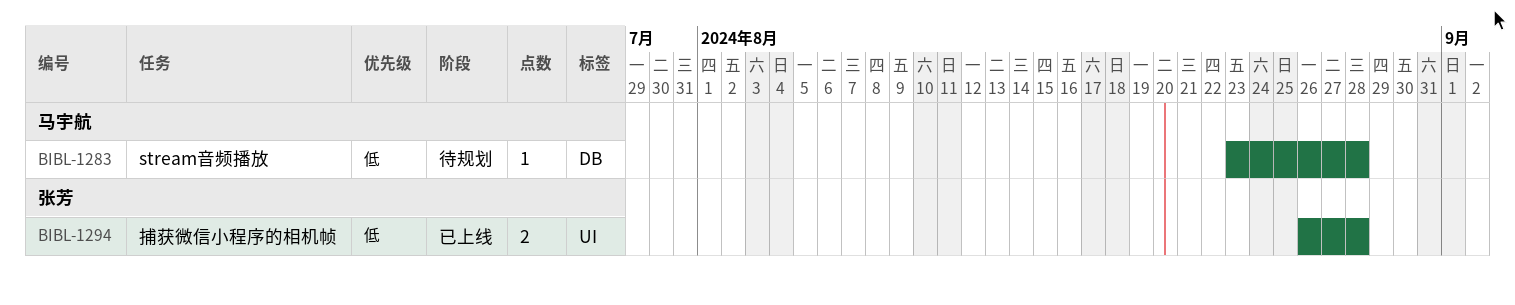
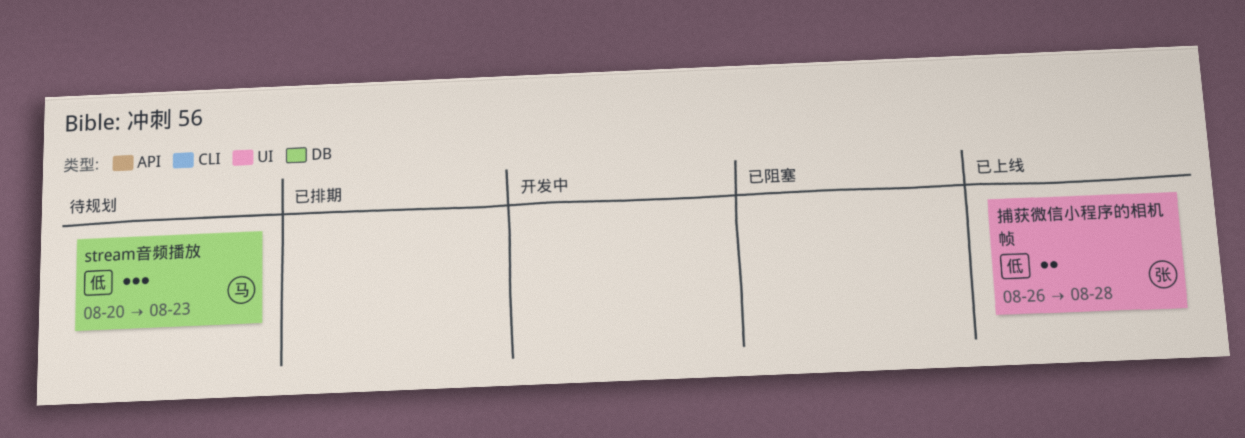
stream音频播放, estimate: 1 -> 3
stream音频播放, start: Aug 23 -> Aug 20
stream音频播放, due: Aug 28 -> Aug 23

